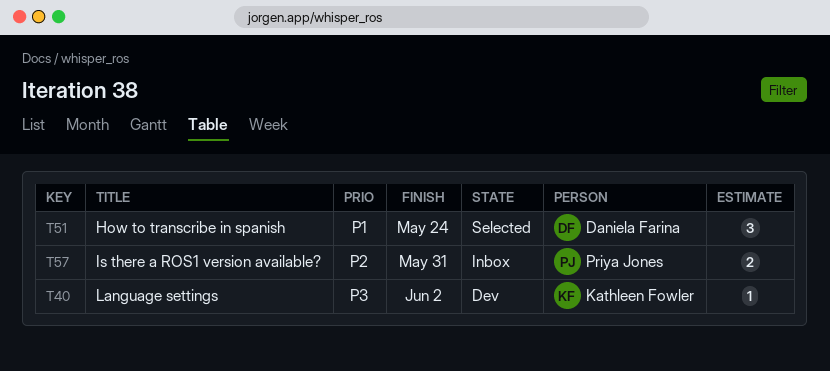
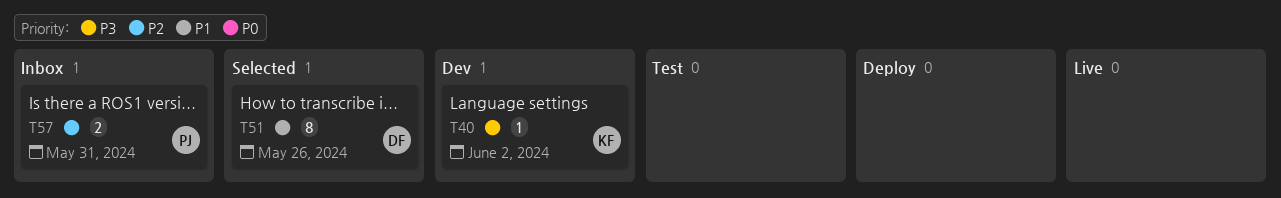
T51, estimate: 3 -> 8
T51, due: May 24 -> May 26

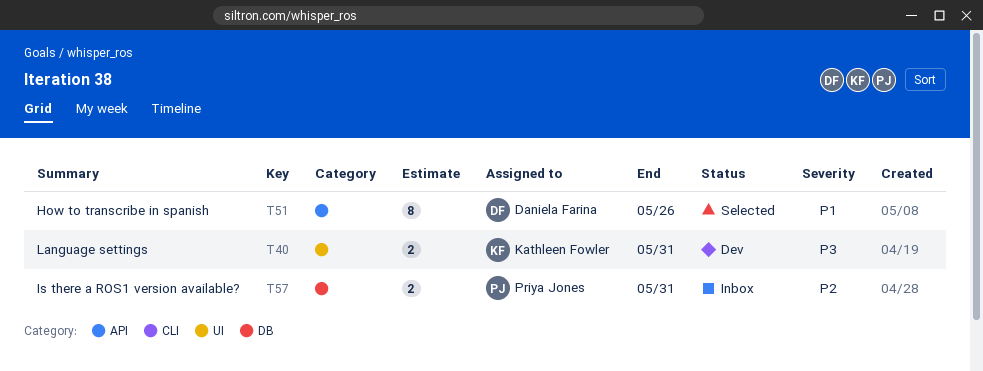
T40, estimate: 1 -> 2
T40, due: Jun 2 -> May 31

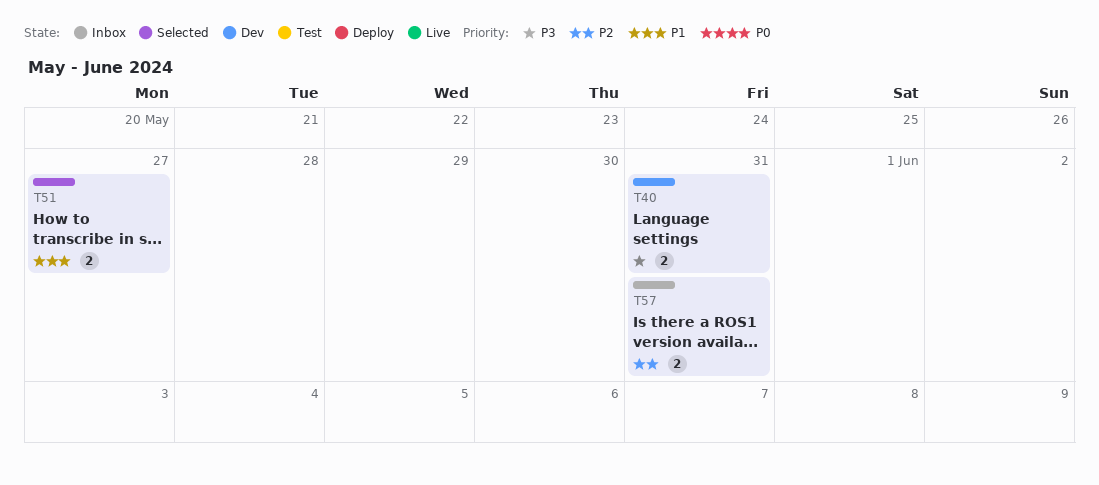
T51, estimate: 8 -> 2
T51, due: May 26 -> May 27

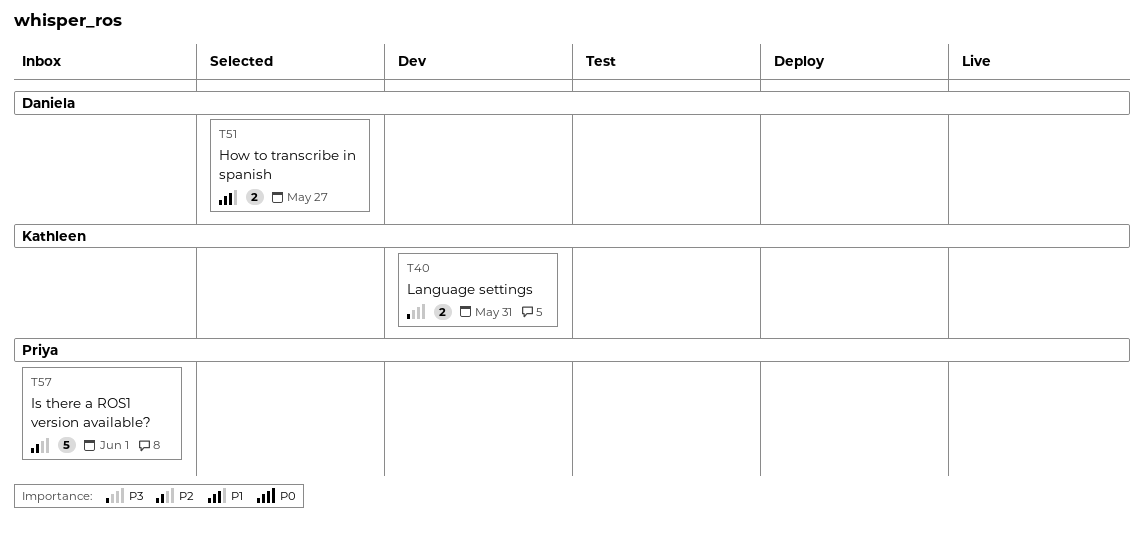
T57, estimate: 2 -> 5
T57, due: May 31 -> Jun 1

